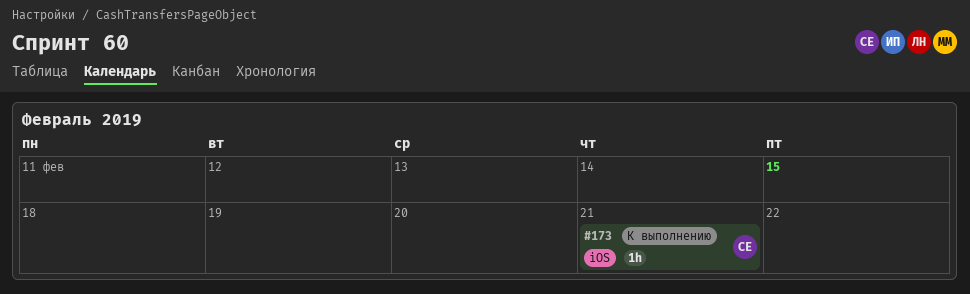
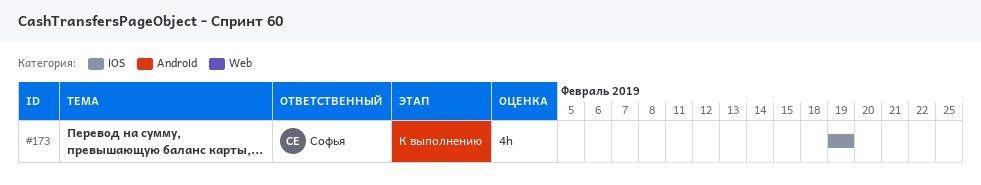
#173, estimate: 1h -> 4h
#173, due: Feb 21 -> Feb 19

